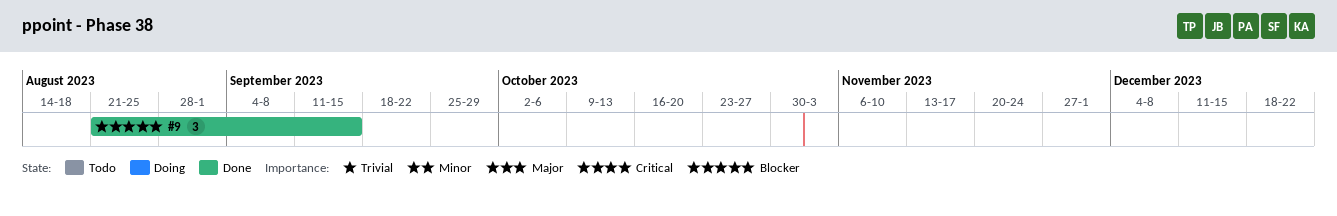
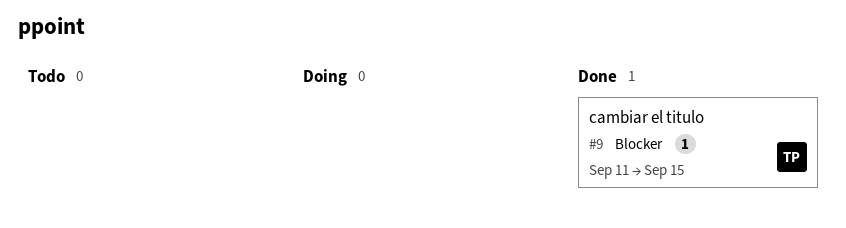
#9, estimate: 3 -> 1
#9, start: Aug 21 -> Sep 11

